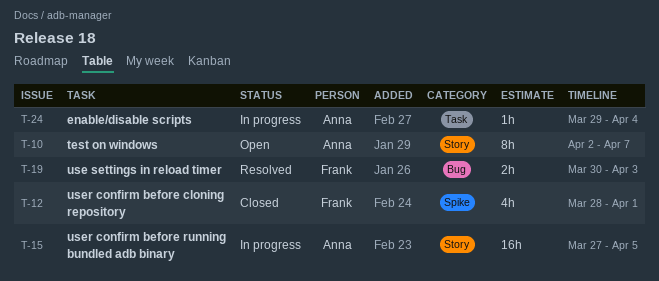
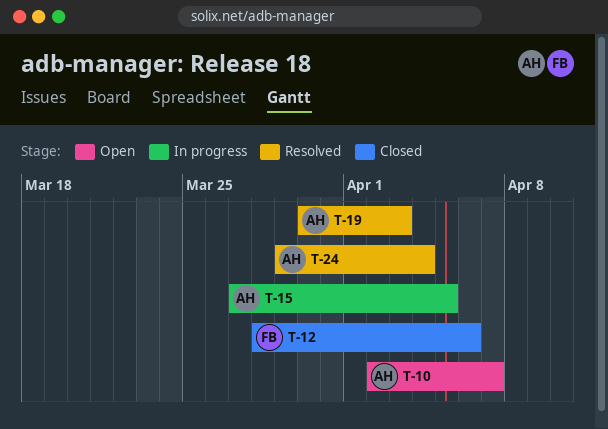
T-12, due: Apr 1 -> Apr 6
T-19, owner: Frank -> Anna
T-24, status: In progress -> Resolved

